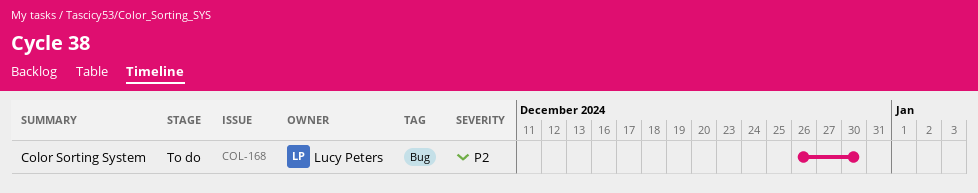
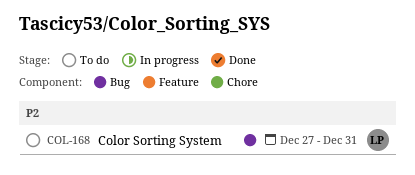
COL-168, start: Dec 26 -> Dec 27
COL-168, due: Dec 30 -> Dec 31

